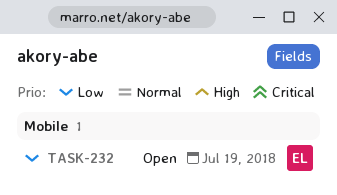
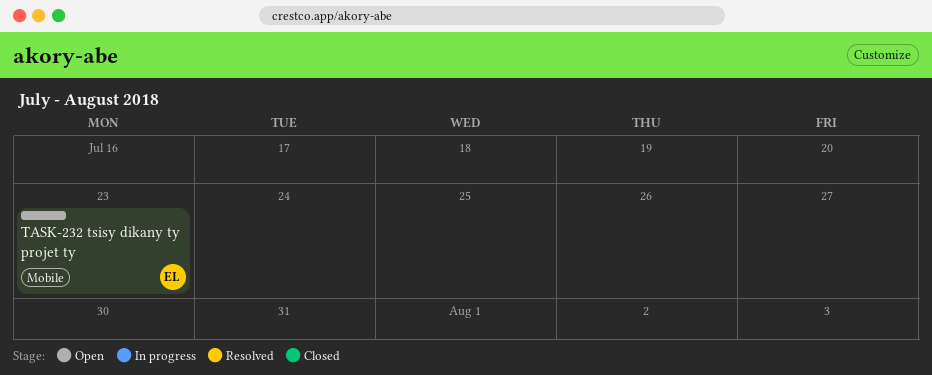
TASK-232, due: Jul 19 -> Jul 23

